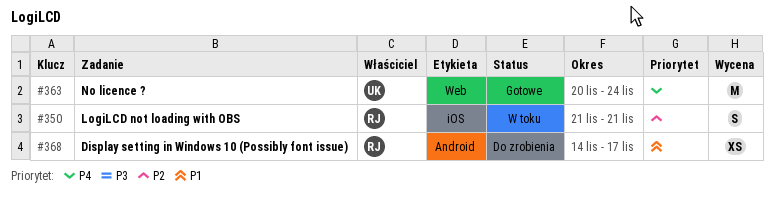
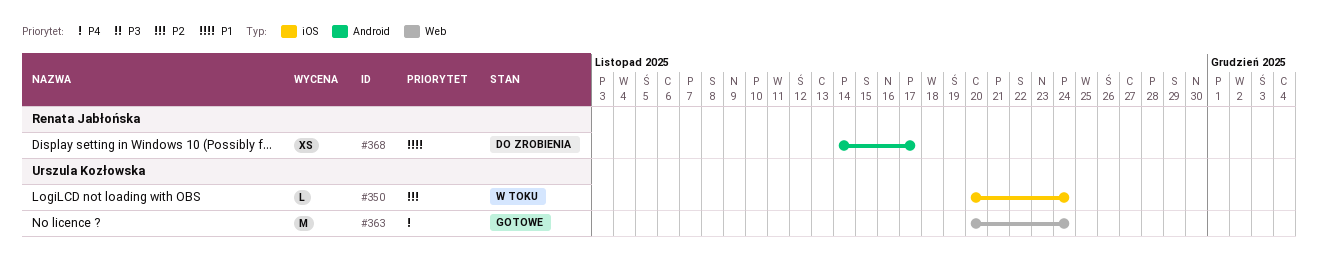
#350, owner: Renata Jabłońska -> Urszula Kozłowska
#350, estimate: S -> L
#350, start: Nov 21 -> Nov 20
#350, due: Nov 21 -> Nov 24

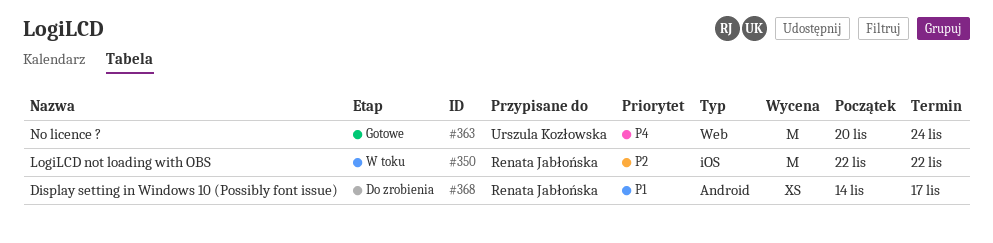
#350, owner: Urszula Kozłowska -> Renata Jabłońska
#350, estimate: L -> M
#350, start: Nov 20 -> Nov 22
#350, due: Nov 24 -> Nov 22

